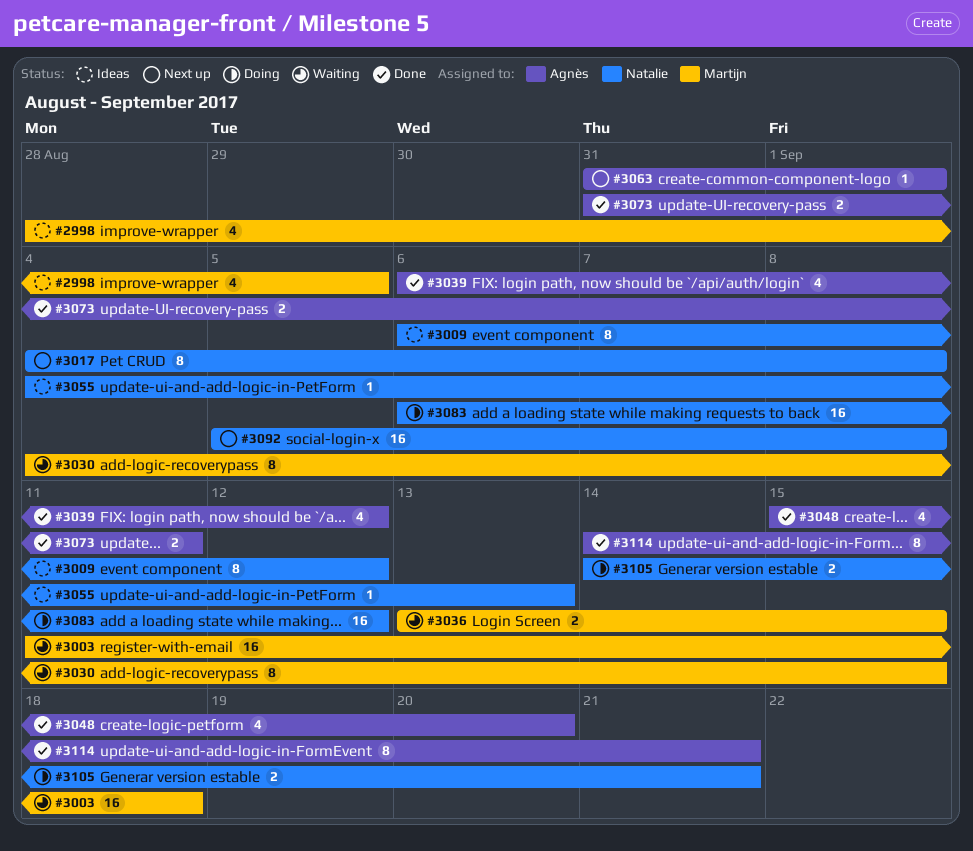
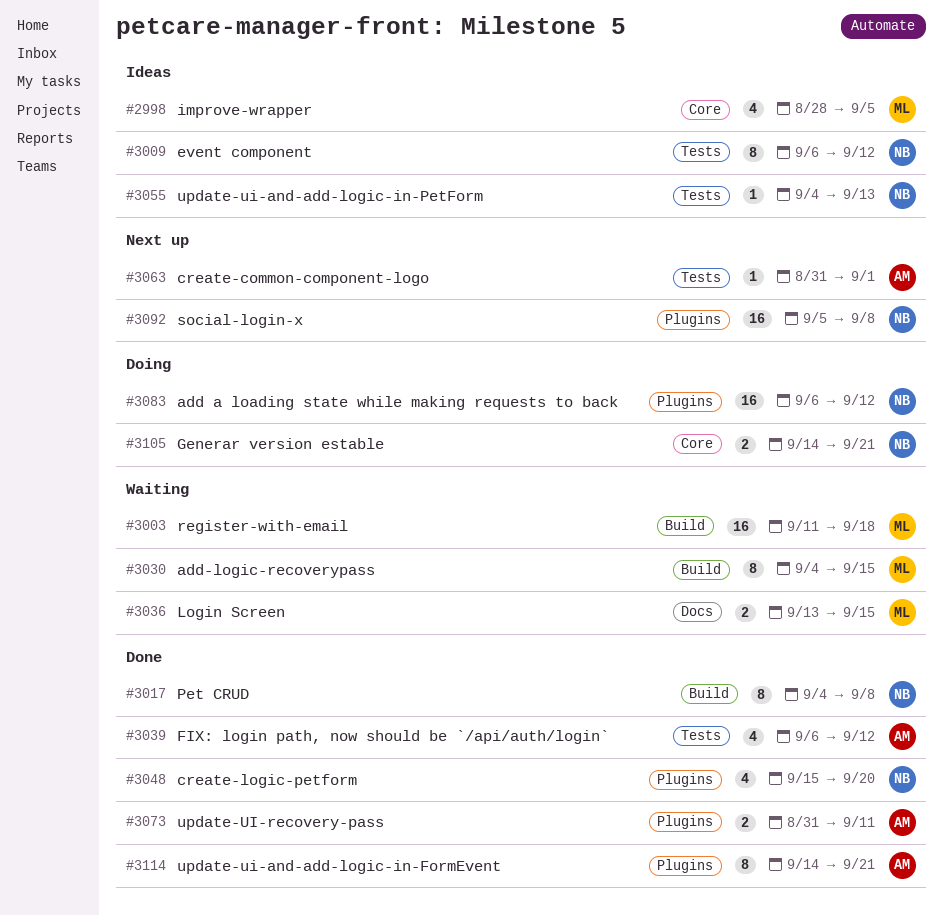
#3017, status: Next up -> Done
#3048, owner: Agnès -> Natalie

